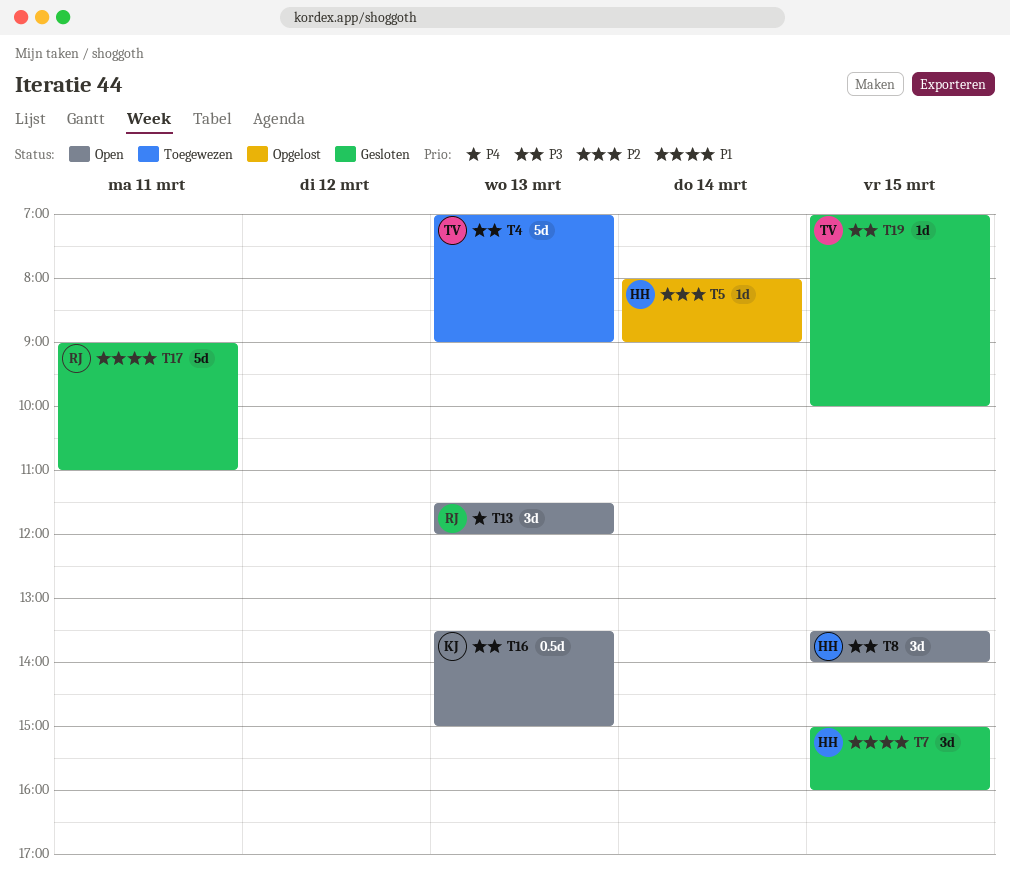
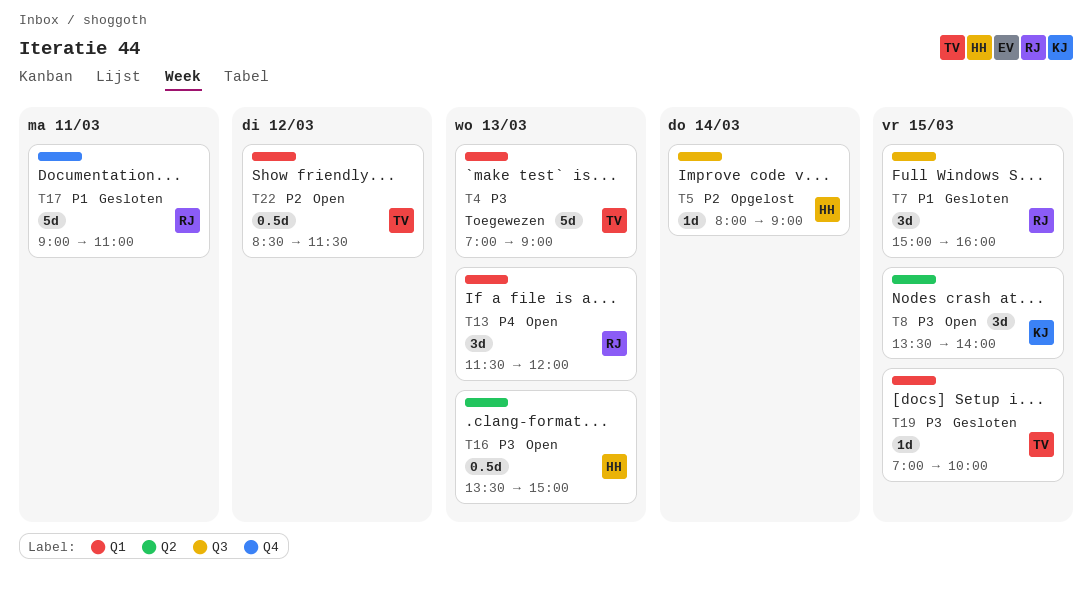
T7, owner: HH -> RJ
T8, owner: HH -> KJ
T16, owner: KJ -> HH
T22: none -> present

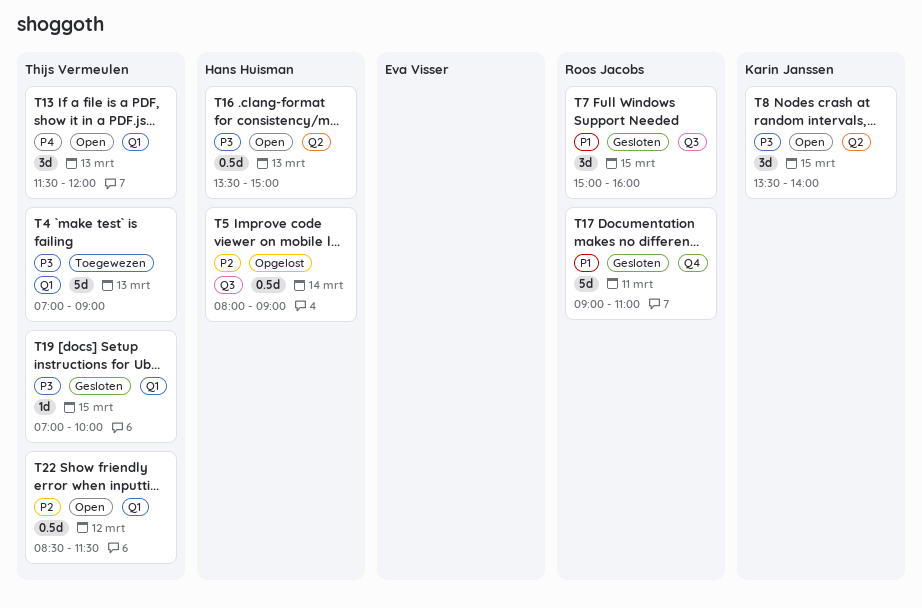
T5, estimate: 1d -> 0.5d
T13, owner: Roos Jacobs -> Thijs Vermeulen

